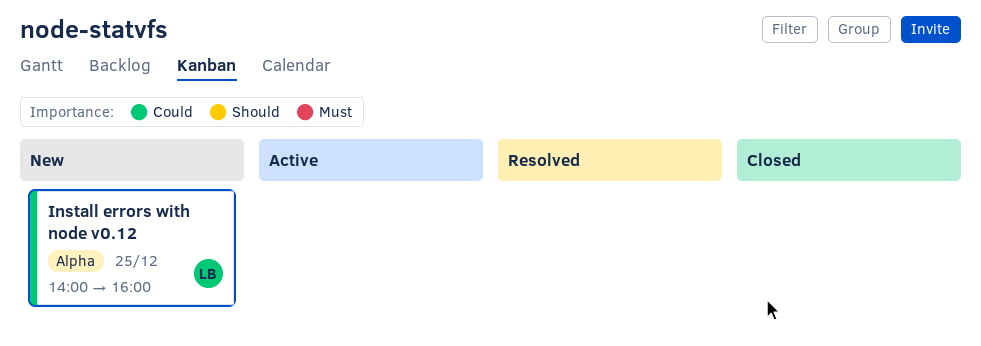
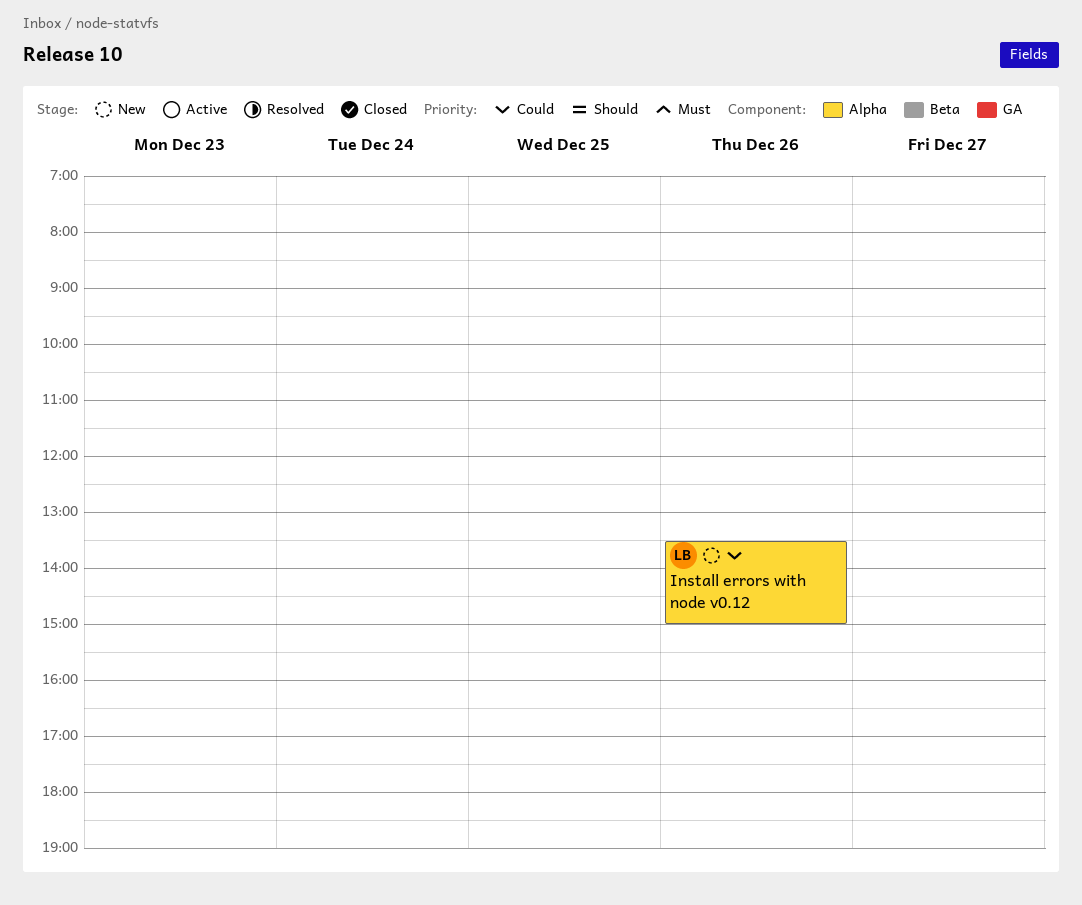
Install errors with node v0.12, day: Dec 25 -> Dec 26
Install errors with node v0.12, begins: 14:00 -> 13:30
Install errors with node v0.12, ends: 16:00 -> 15:00

